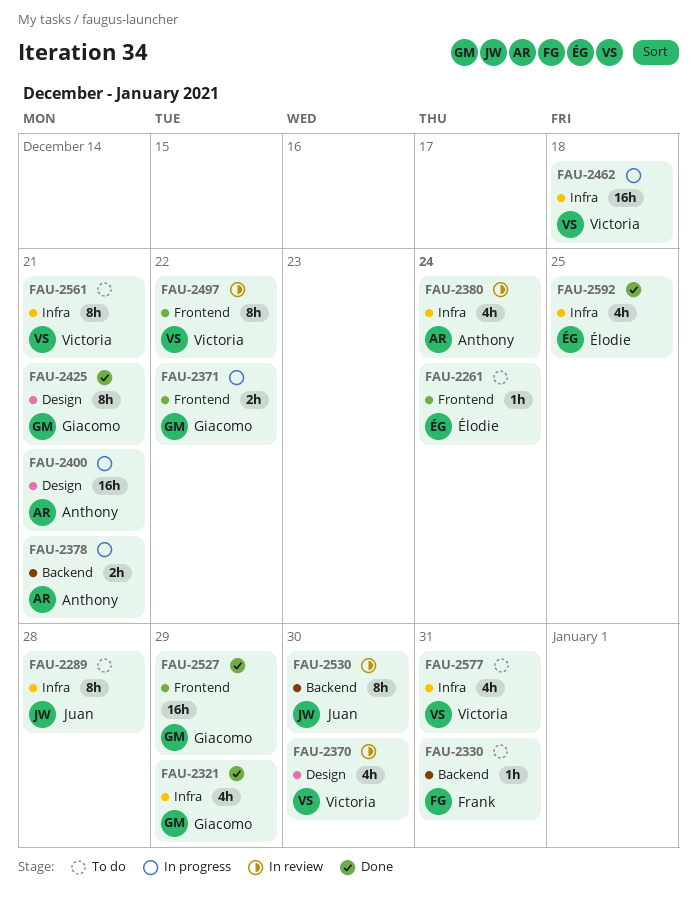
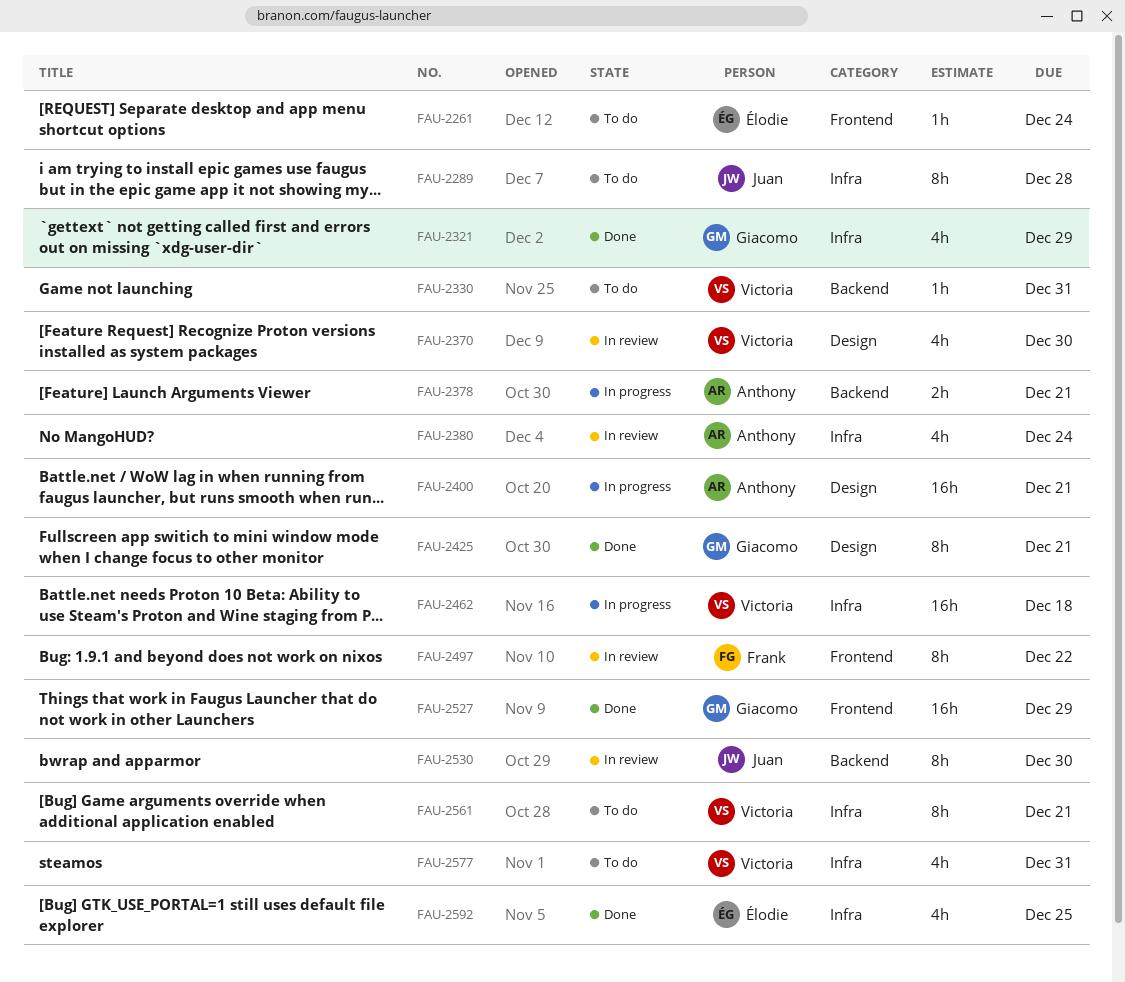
FAU-2330, owner: Frank -> Victoria
FAU-2371: present -> none
FAU-2497, owner: Victoria -> Frank

